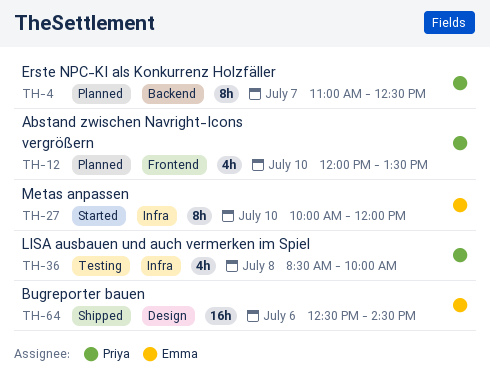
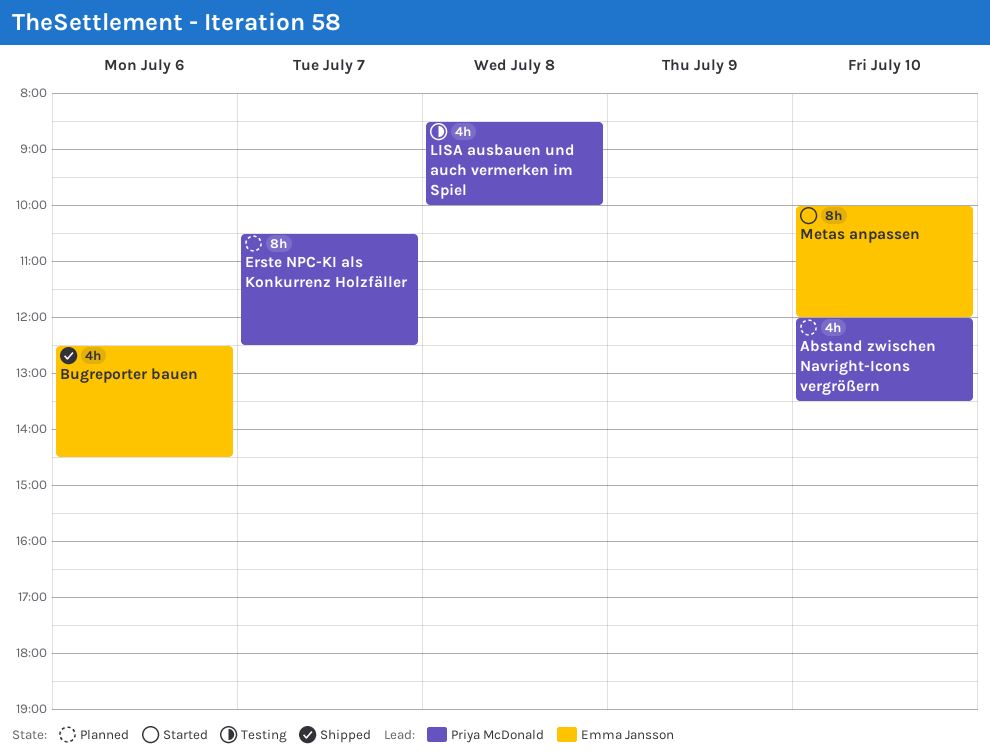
Bugreporter bauen, estimate: 16h -> 4h
Erste NPC-KI als Konkurrenz Holzfäller, begins: 11:00 -> 10:30

